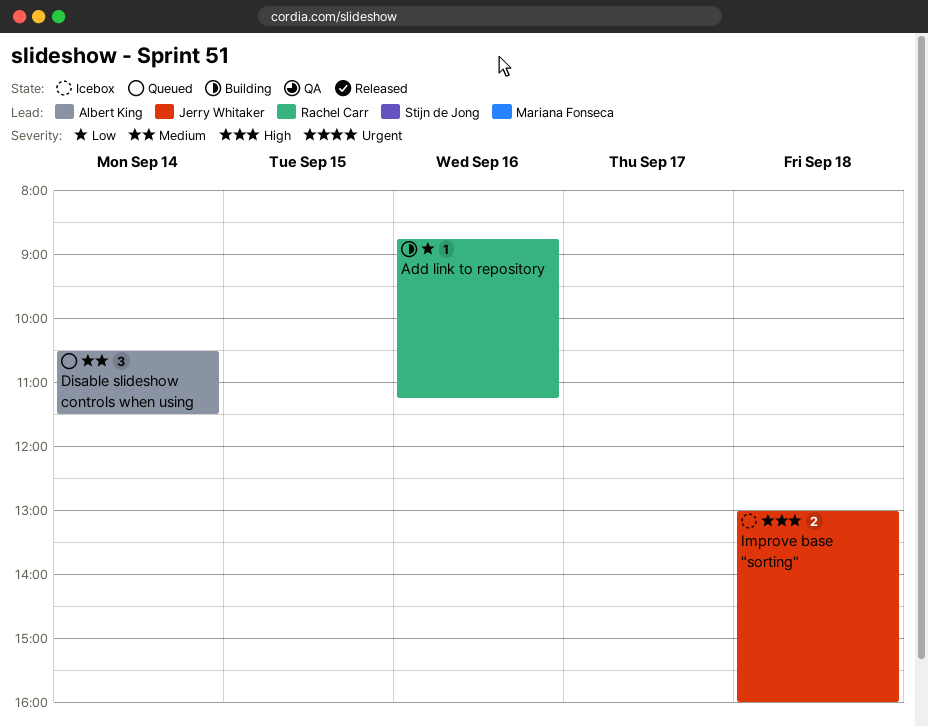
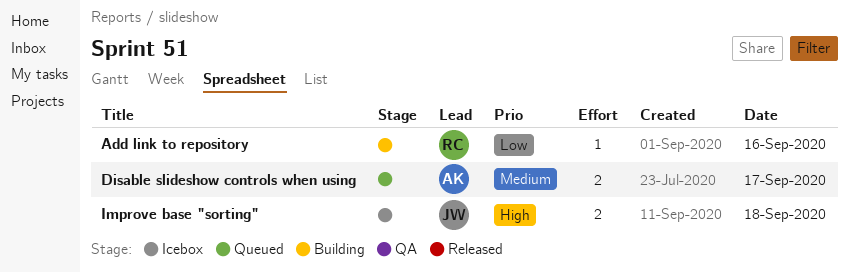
Disable slideshow controls when using, estimate: 3 -> 2
Disable slideshow controls when using, day: Sep 14 -> Sep 17

